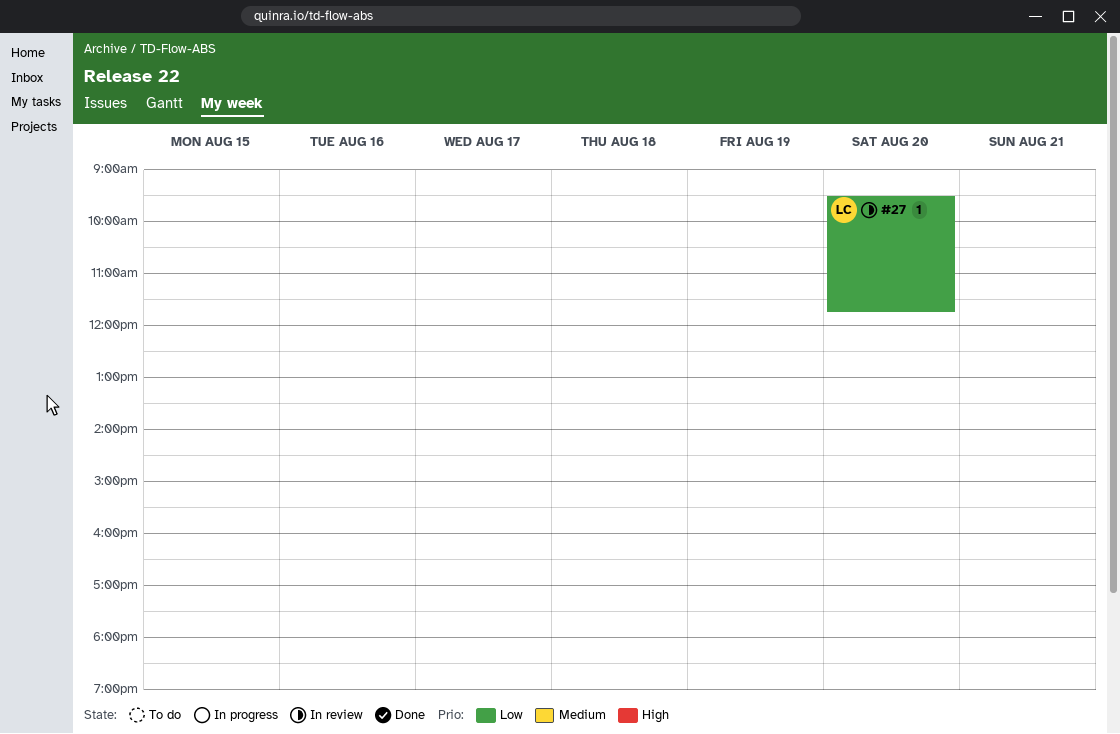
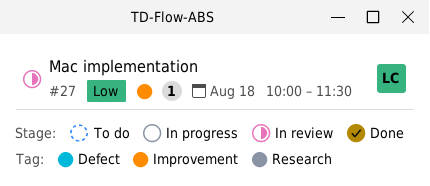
#27, day: Aug 20 -> Aug 18
#27, begins: 09:30 -> 10:00
#27, ends: 11:45 -> 11:30

